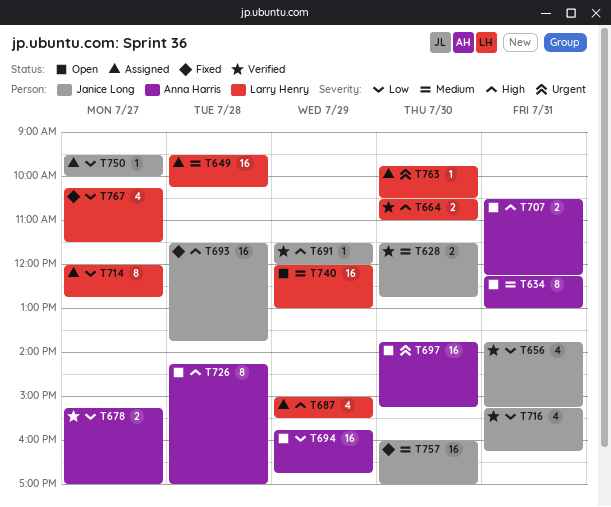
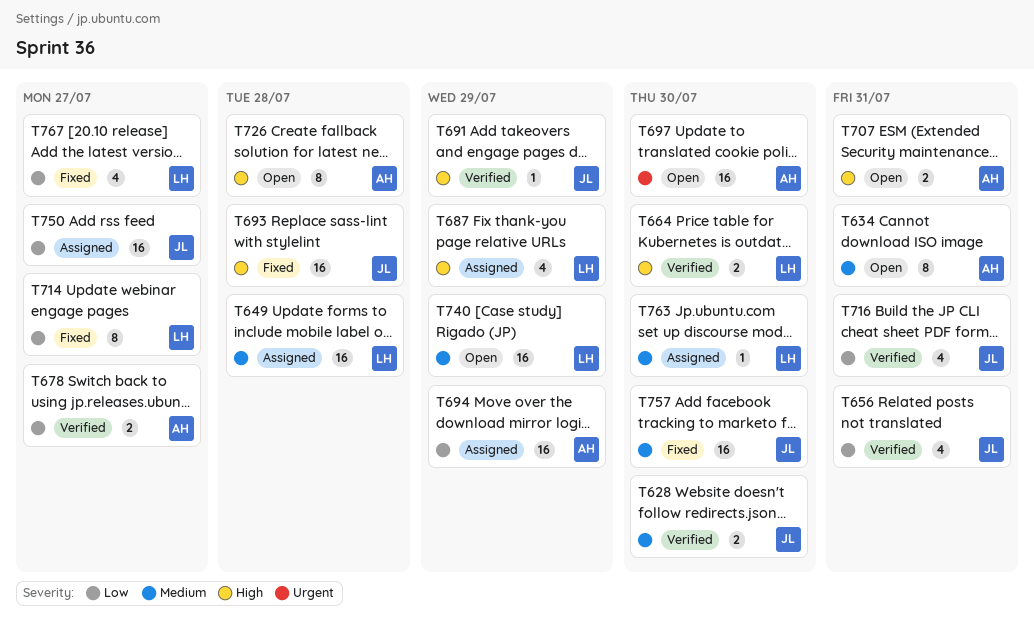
T694, status: Open -> Assigned
T714, status: Assigned -> Fixed
T750, estimate: 1 -> 16
T763, priority: Urgent -> Medium

